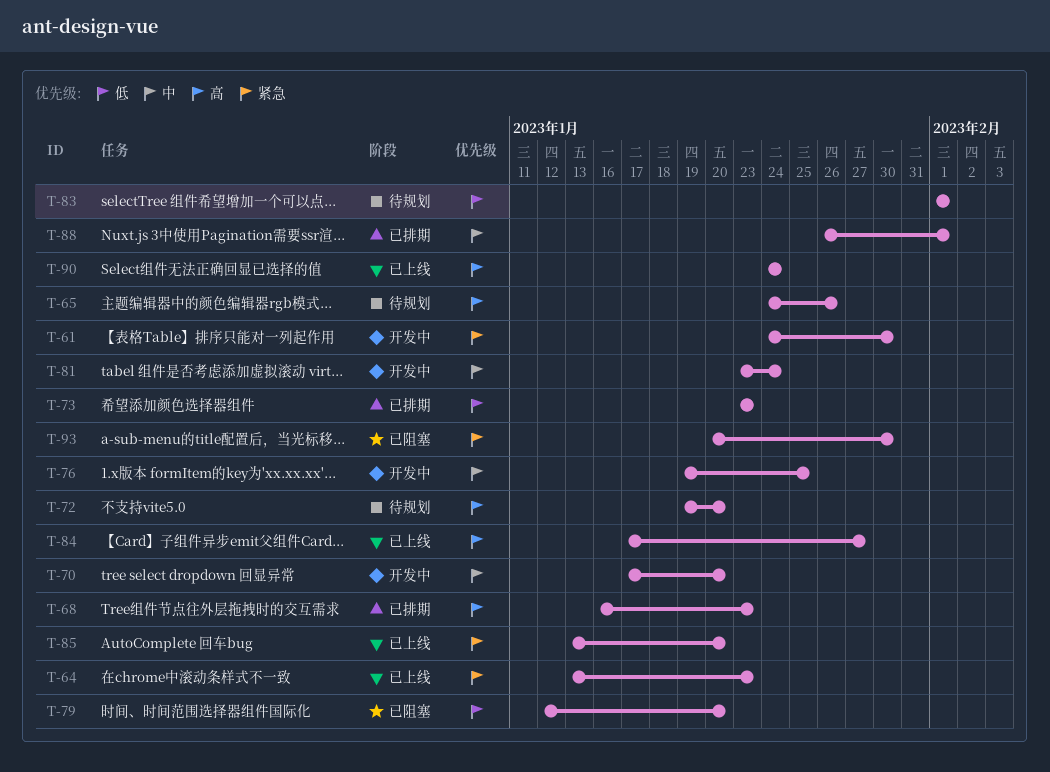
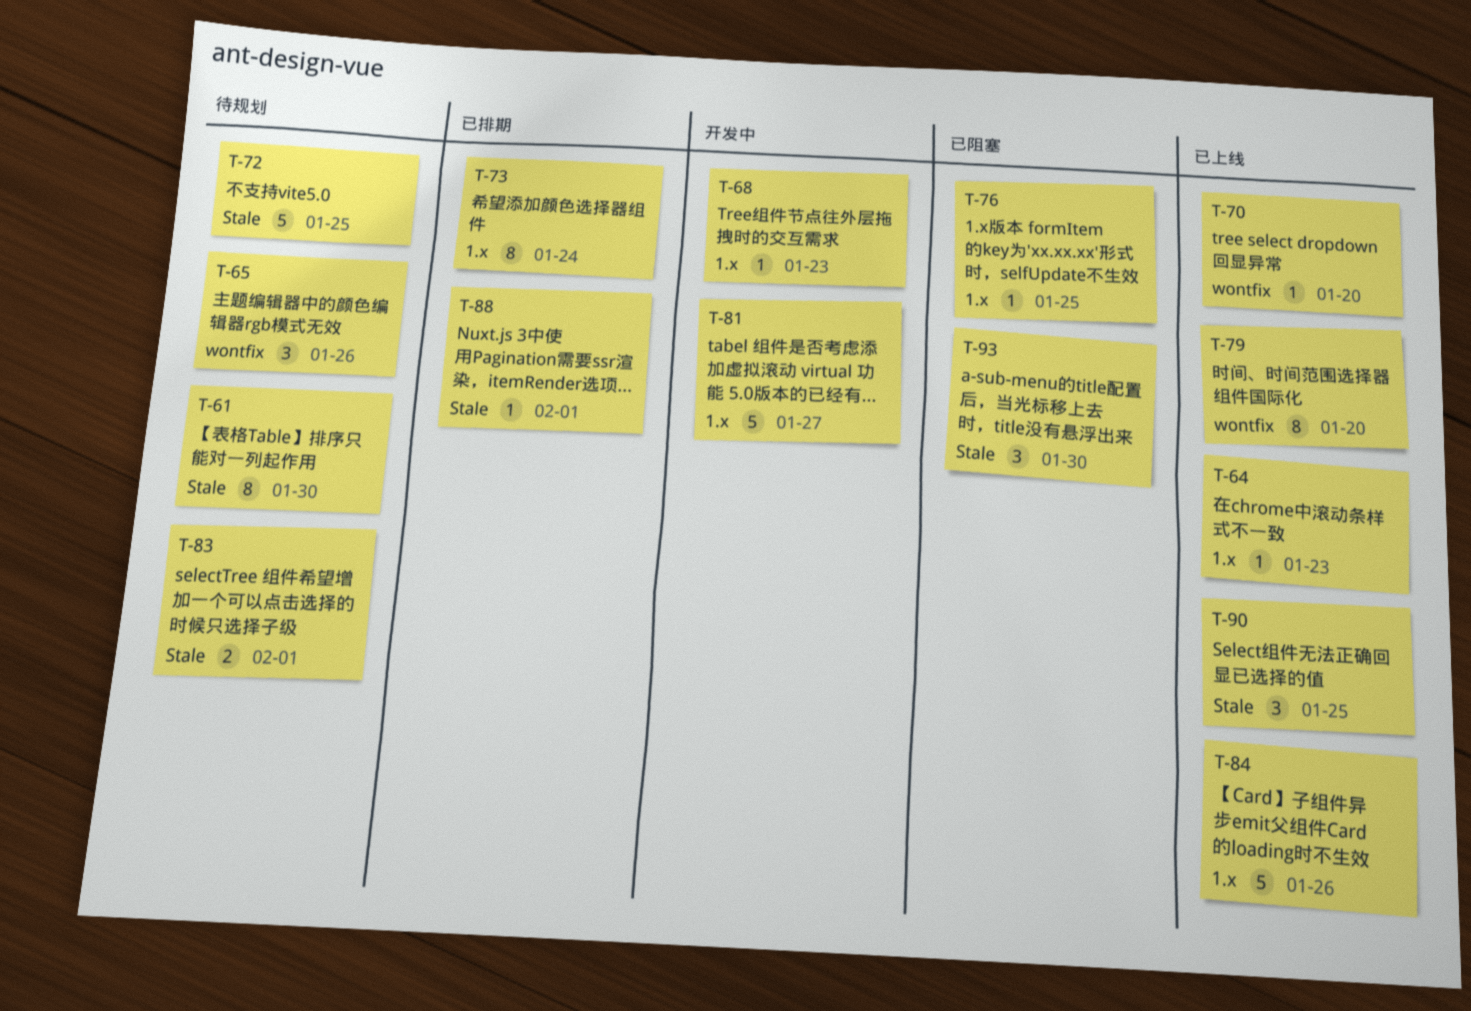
T-61, status: 开发中 -> 待规划
T-68, status: 已排期 -> 开发中
T-70, status: 开发中 -> 已上线
T-72, due: Jan 20 -> Jan 25
T-73, due: Jan 23 -> Jan 24
T-76, status: 开发中 -> 已阻塞
T-79, status: 已阻塞 -> 已上线
T-81, due: Jan 24 -> Jan 27
T-84, due: Jan 27 -> Jan 26
T-85: present -> none
T-90, due: Jan 24 -> Jan 25

